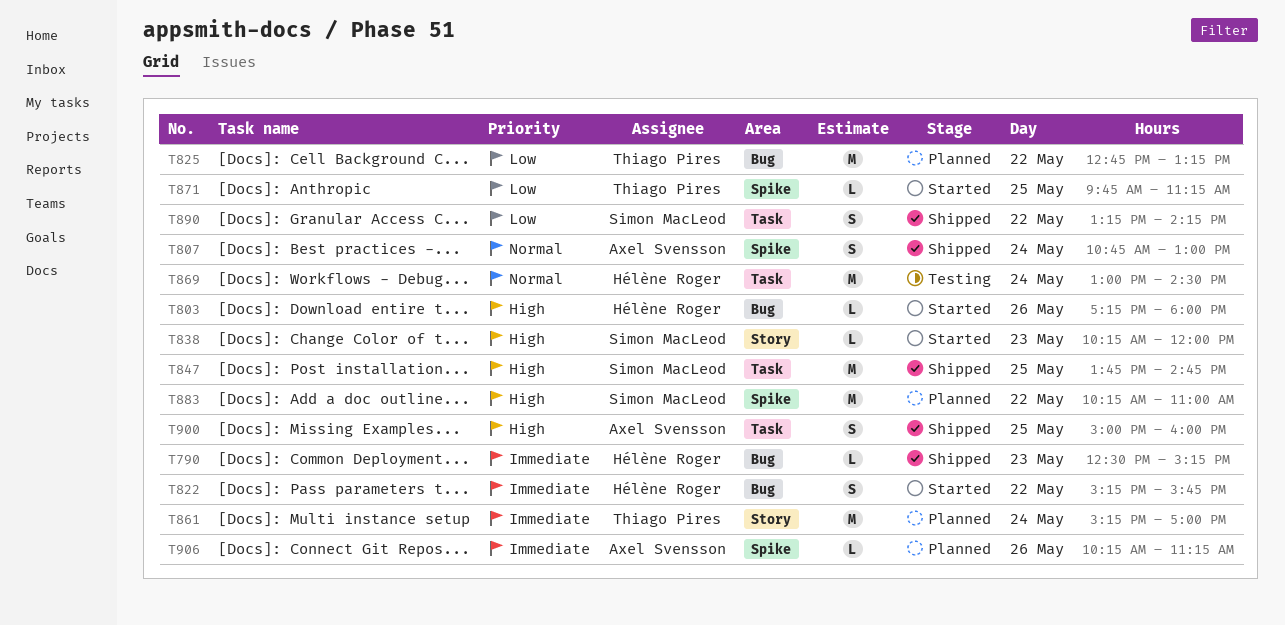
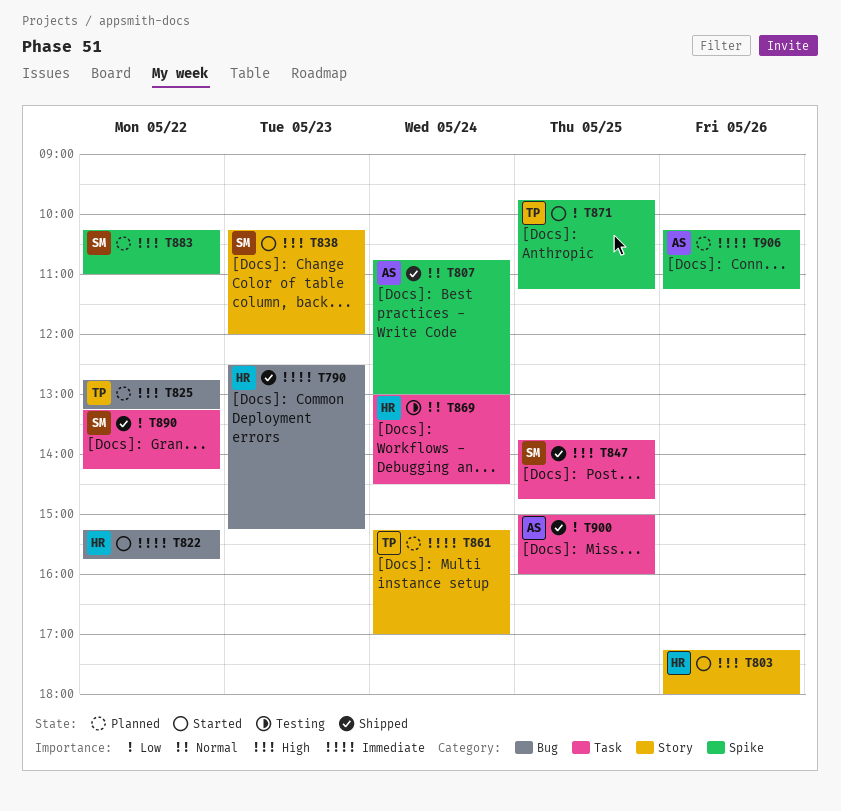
T803, label: Bug -> Story
T825, priority: Low -> High
T900, priority: High -> Low

